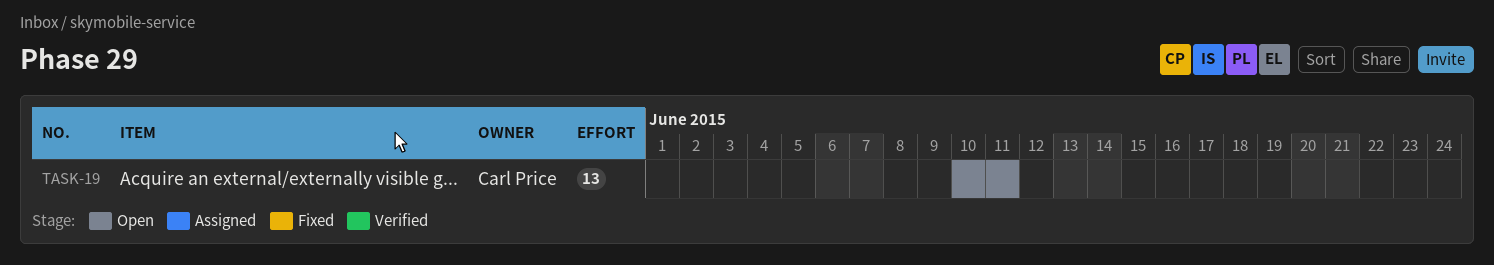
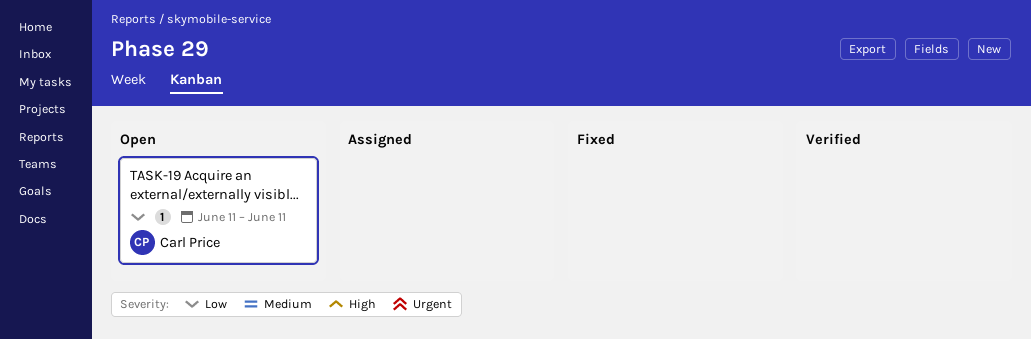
TASK-19, estimate: 13 -> 1
TASK-19, start: Jun 10 -> Jun 11

